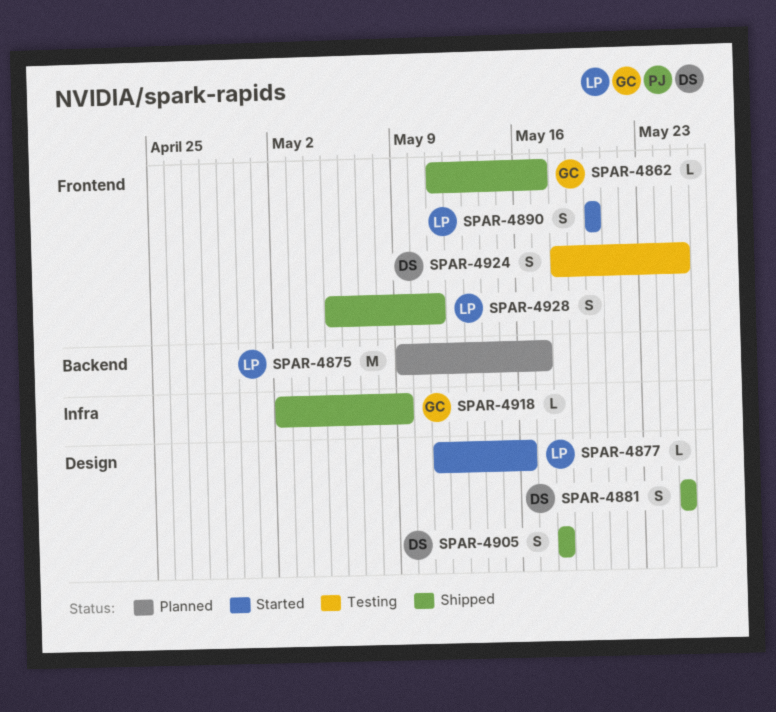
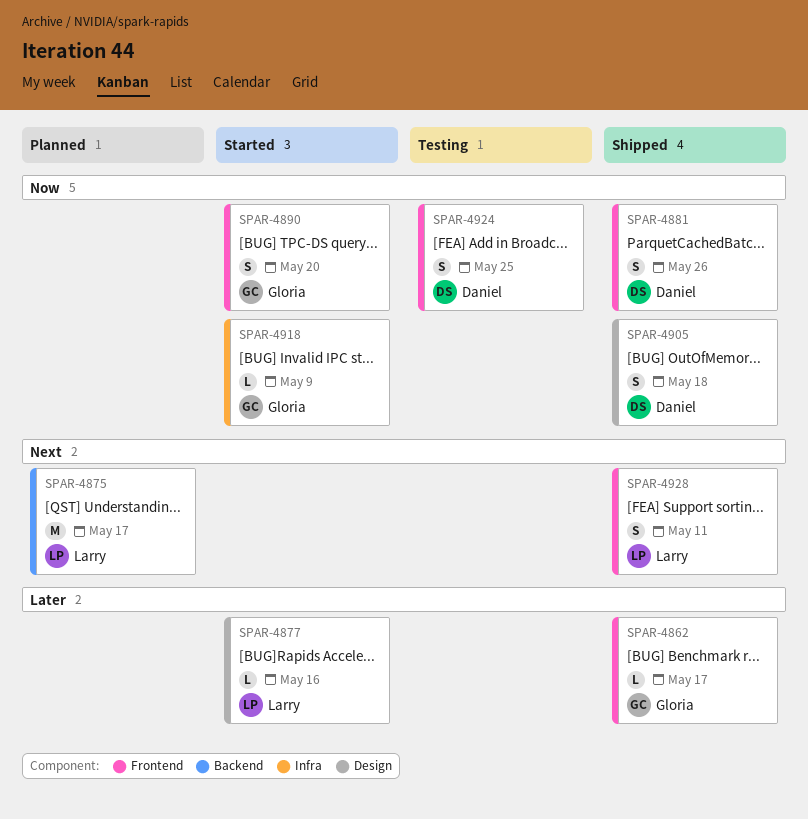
SPAR-4881, label: Design -> Frontend
SPAR-4881, due: May 25 -> May 26
SPAR-4890, owner: Larry -> Gloria
SPAR-4918, status: Shipped -> Started

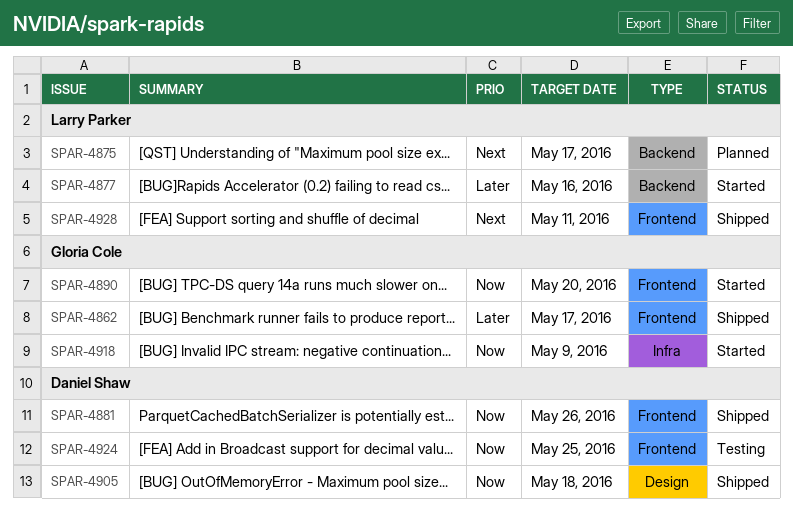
SPAR-4877, label: Design -> Backend

